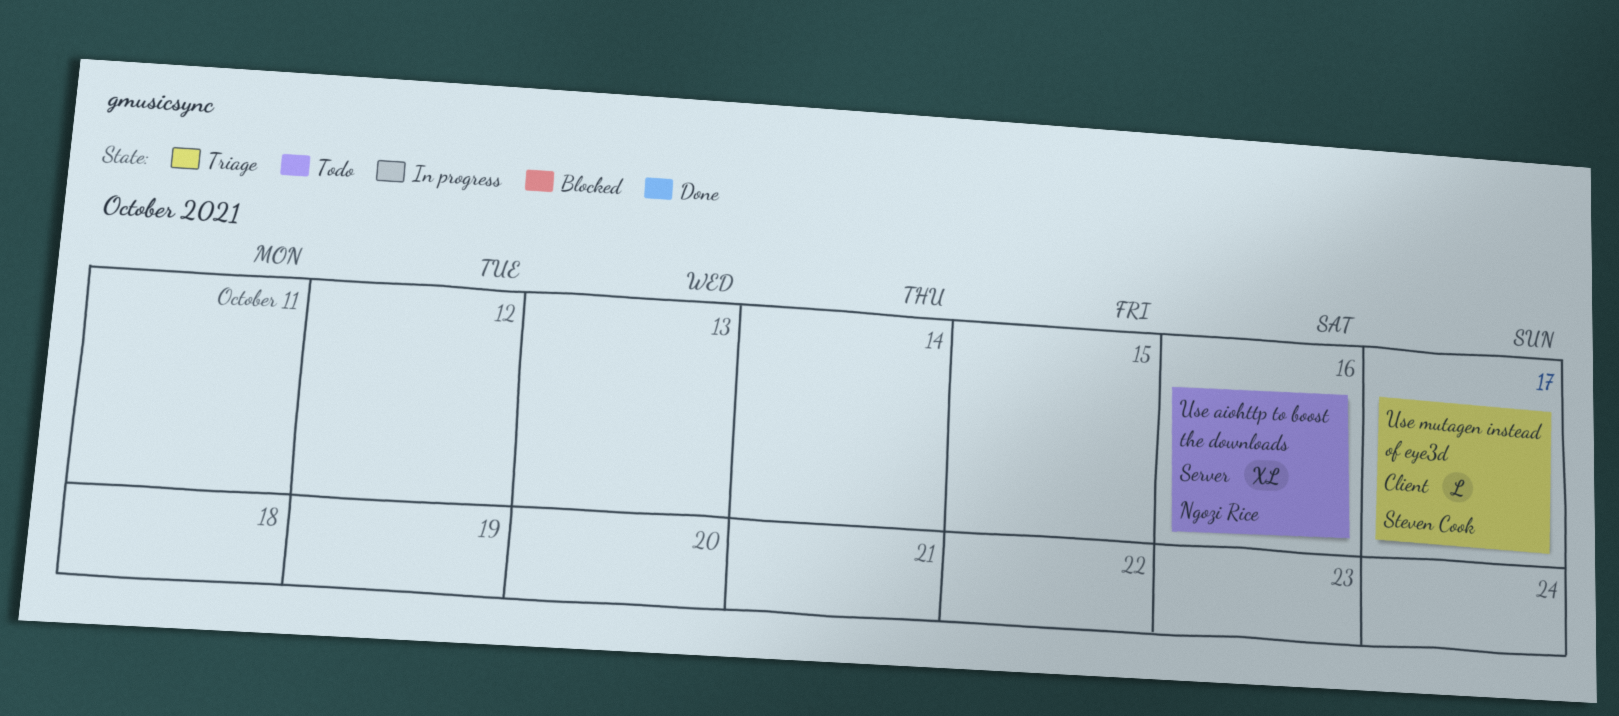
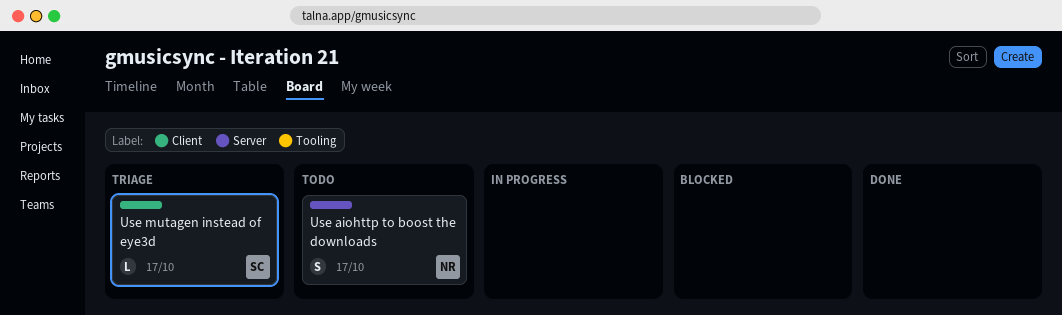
Use aiohttp to boost the downloads, estimate: XL -> S
Use aiohttp to boost the downloads, due: Oct 16 -> Oct 17

